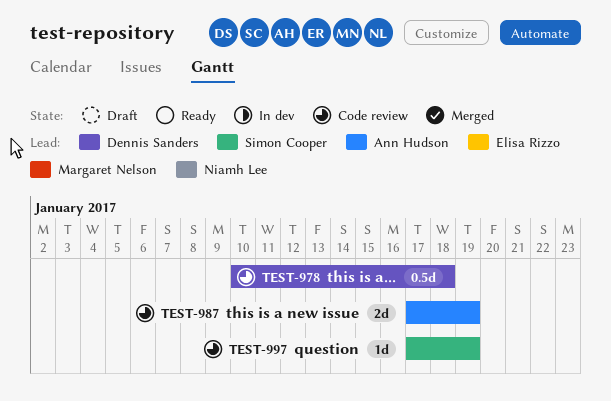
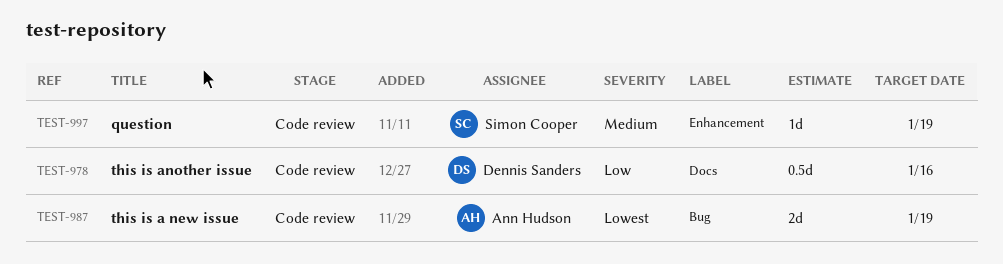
TEST-978, due: Jan 18 -> Jan 16

